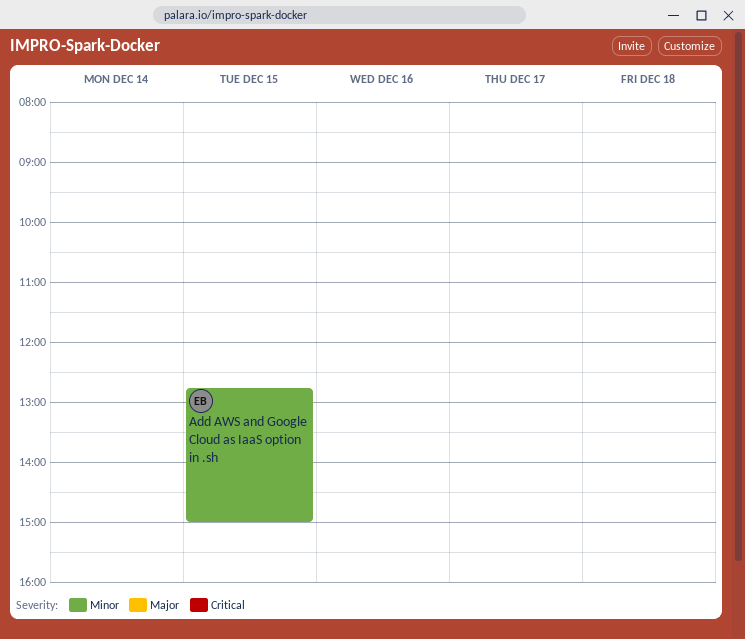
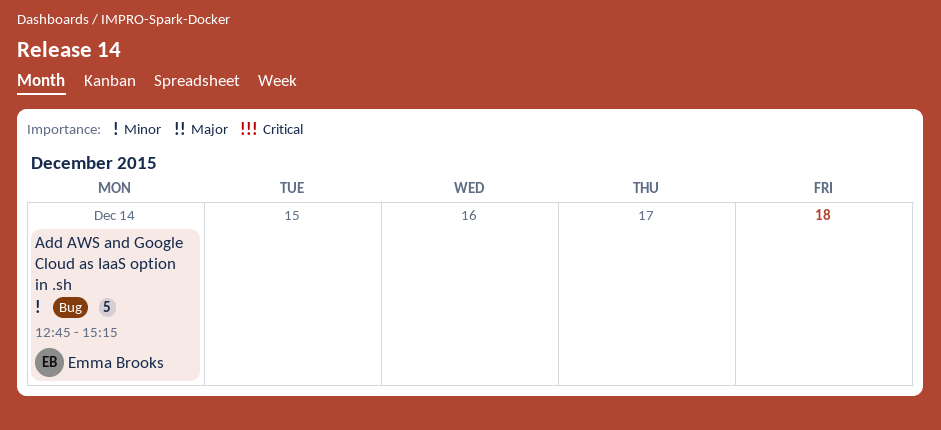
Add AWS and Google Cloud as IaaS option in .sh, day: Dec 15 -> Dec 14
Add AWS and Google Cloud as IaaS option in .sh, ends: 15:00 -> 15:15

